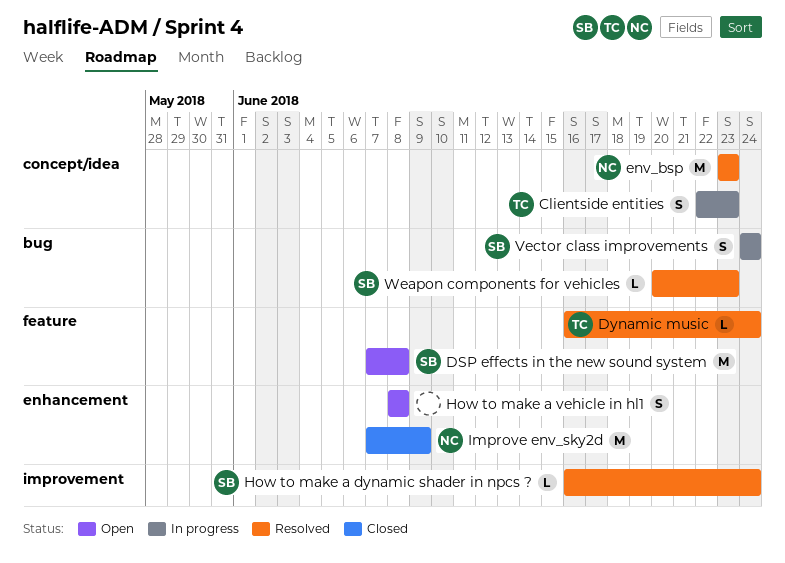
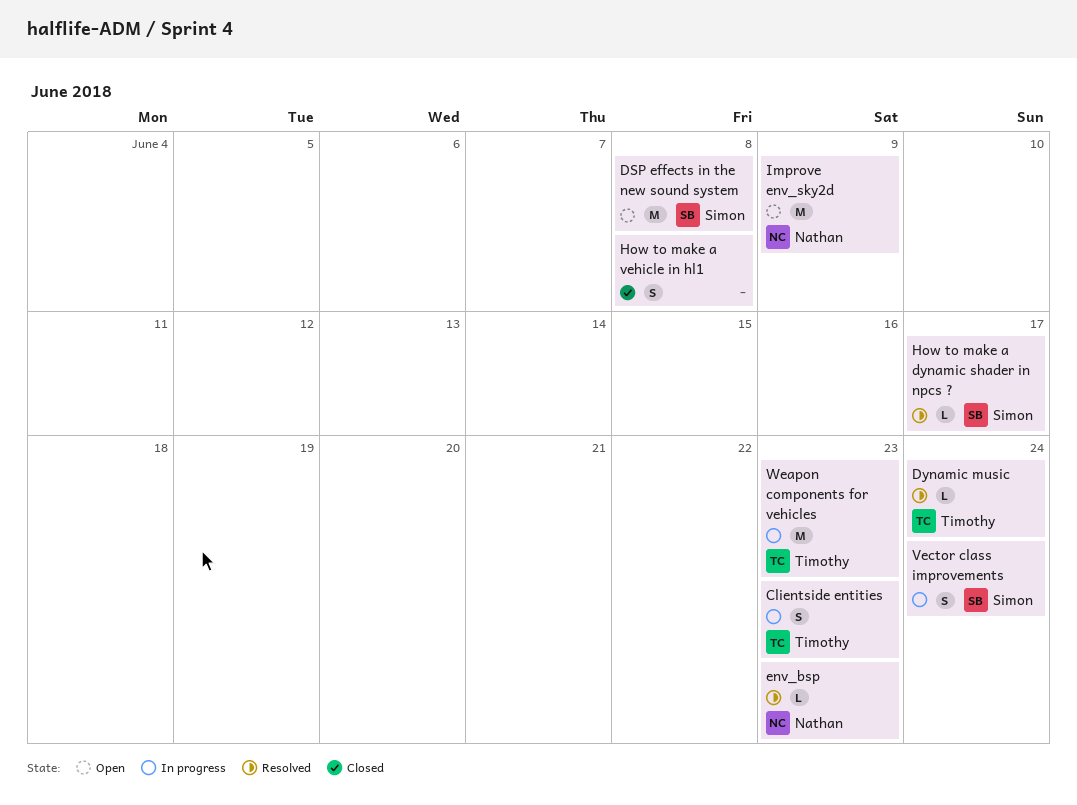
env_bsp, estimate: M -> L
How to make a dynamic shader in npcs ?, due: Jun 24 -> Jun 17
How to make a vehicle in hl1, status: Open -> Closed
Improve env_sky2d, status: Closed -> Open
Weapon components for vehicles, status: Resolved -> In progress
Weapon components for vehicles, owner: Simon -> Timothy
Weapon components for vehicles, estimate: L -> M

